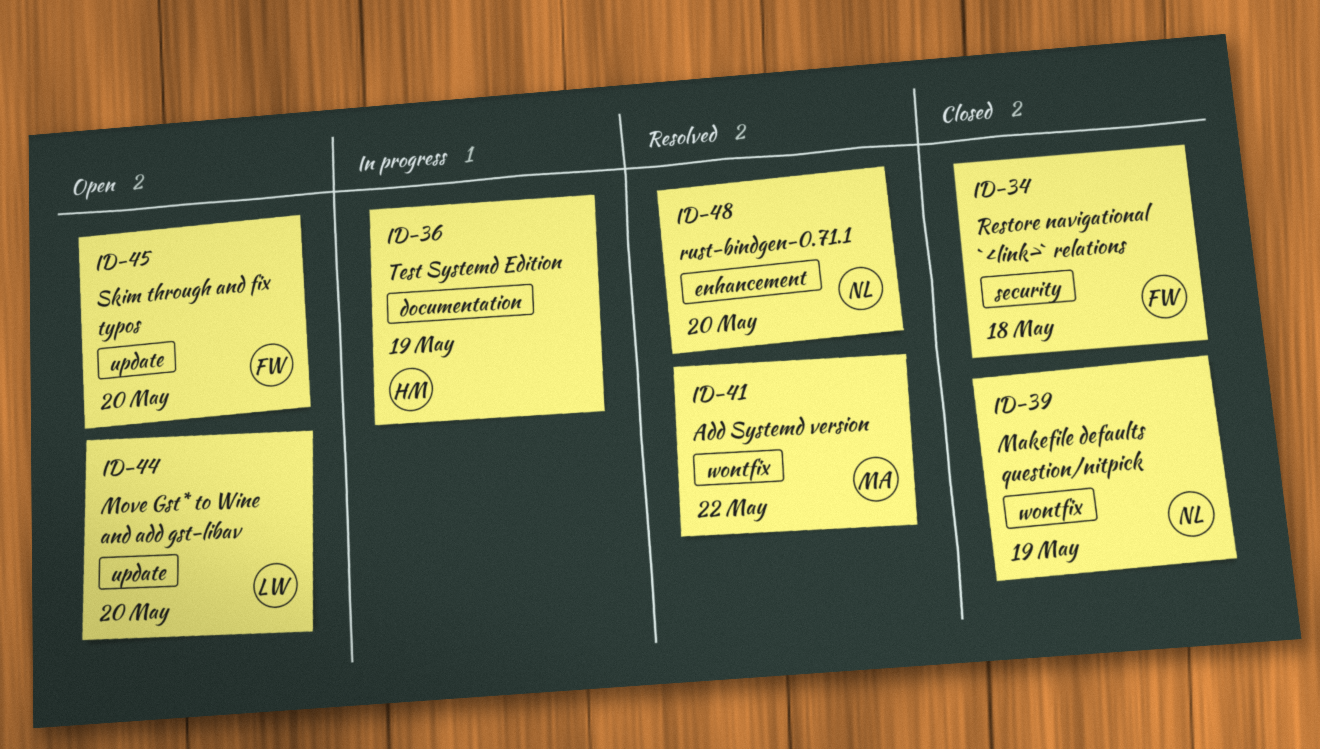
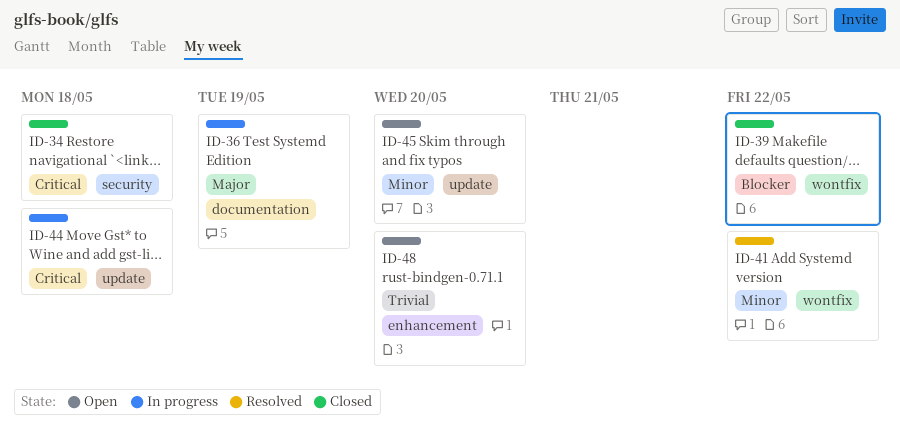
ID-39, due: May 19 -> May 22
ID-44, status: Open -> In progress
ID-44, due: May 20 -> May 18
ID-48, status: Resolved -> Open

